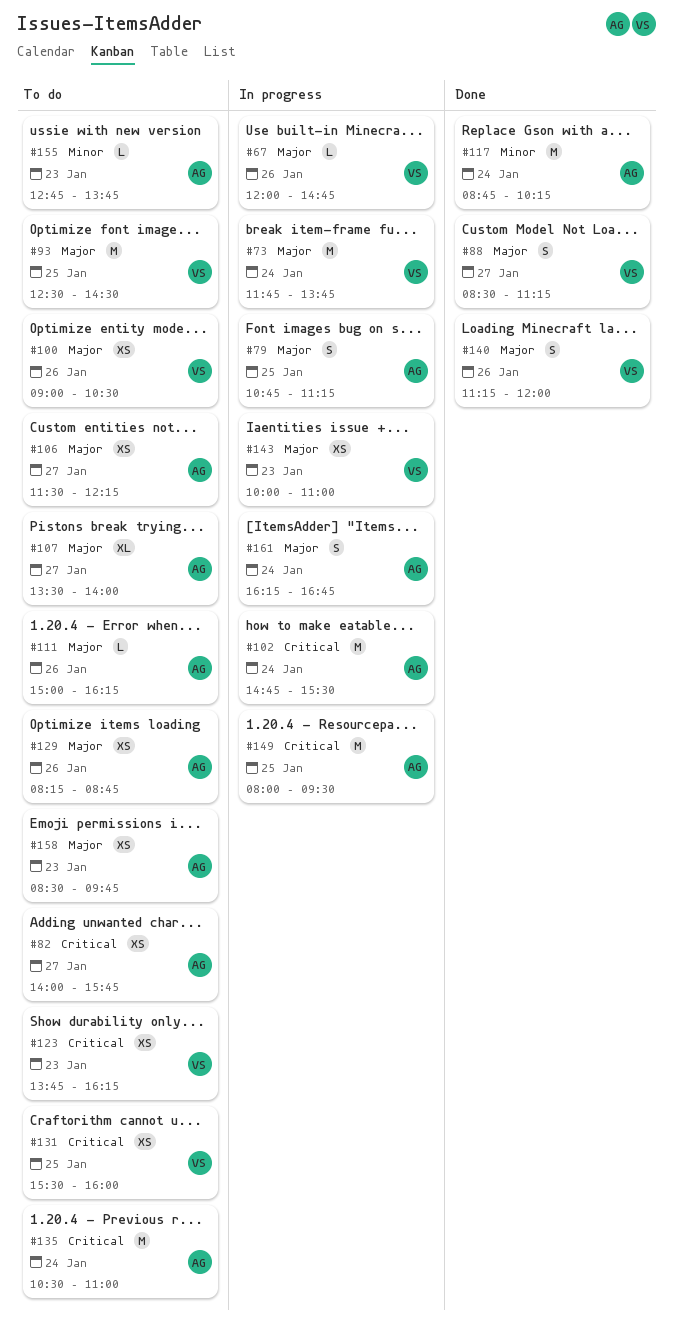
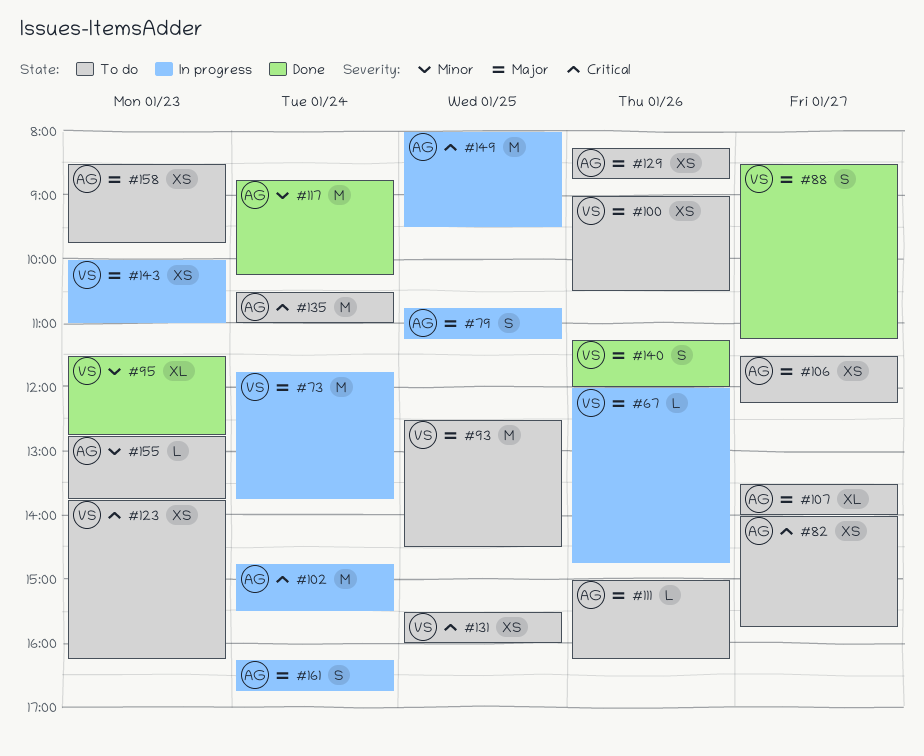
#95: none -> present

